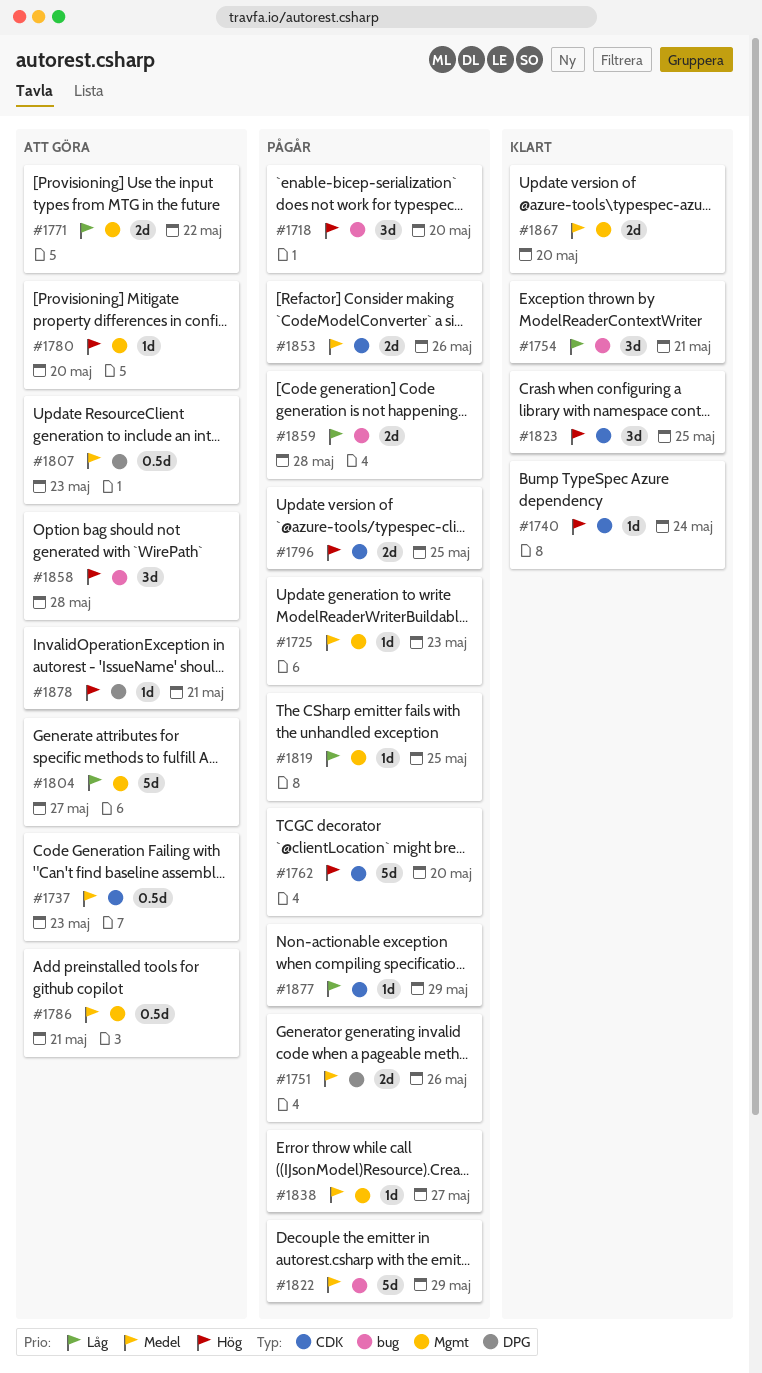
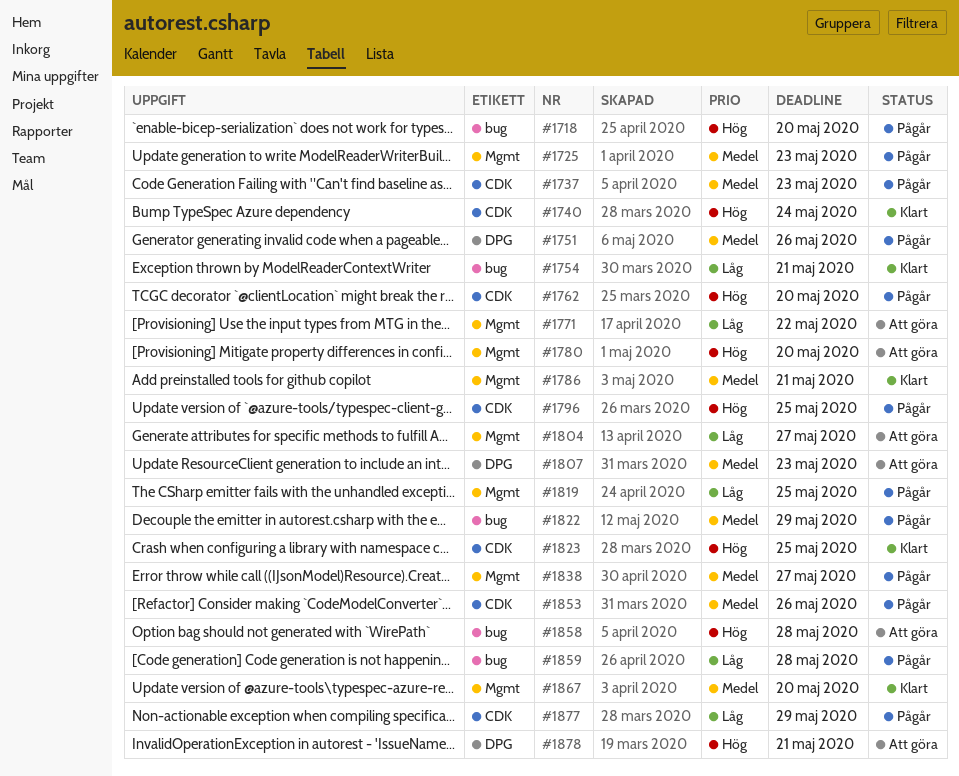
#1737, status: Att göra -> Pågår
#1786, status: Att göra -> Klart

